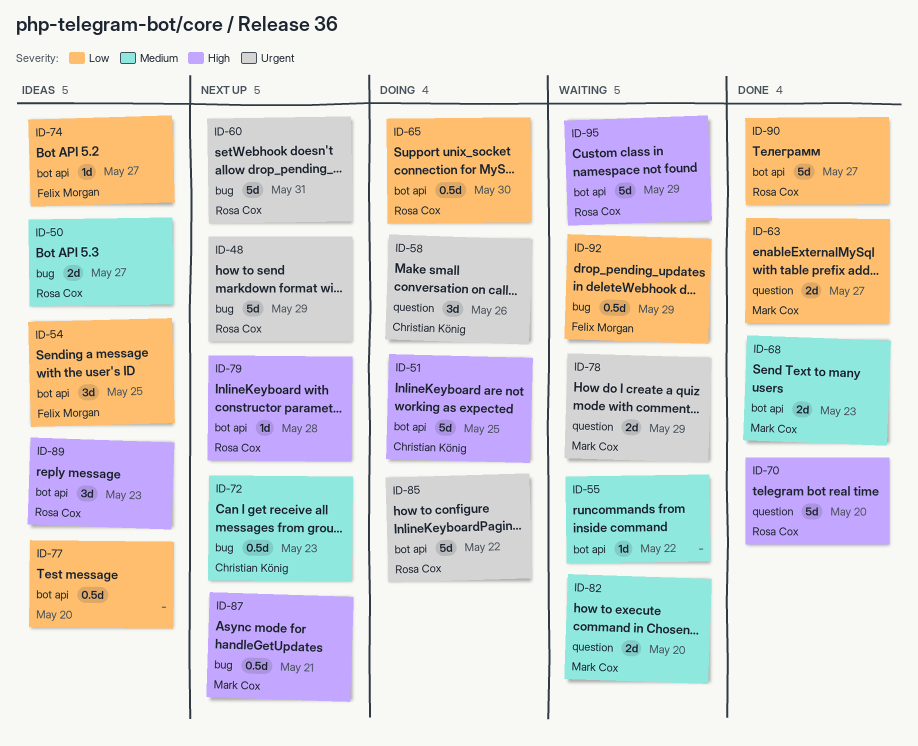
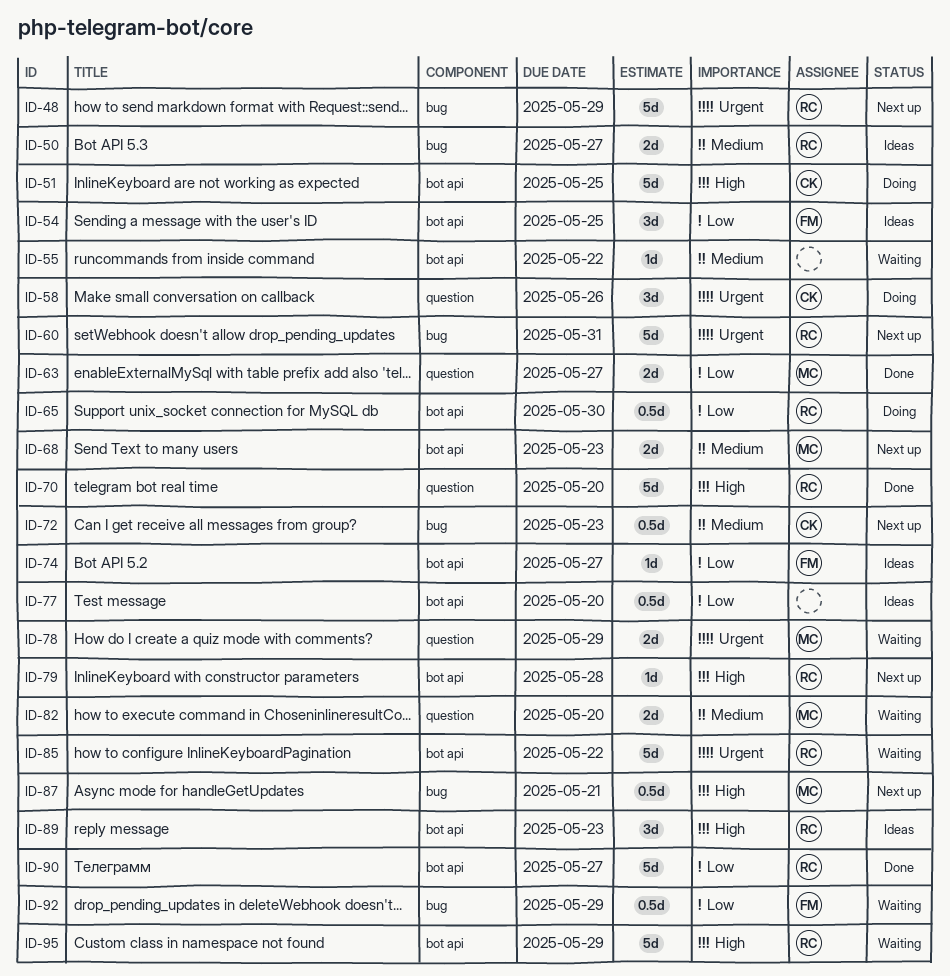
ID-68, status: Done -> Next up
ID-85, status: Doing -> Waiting

